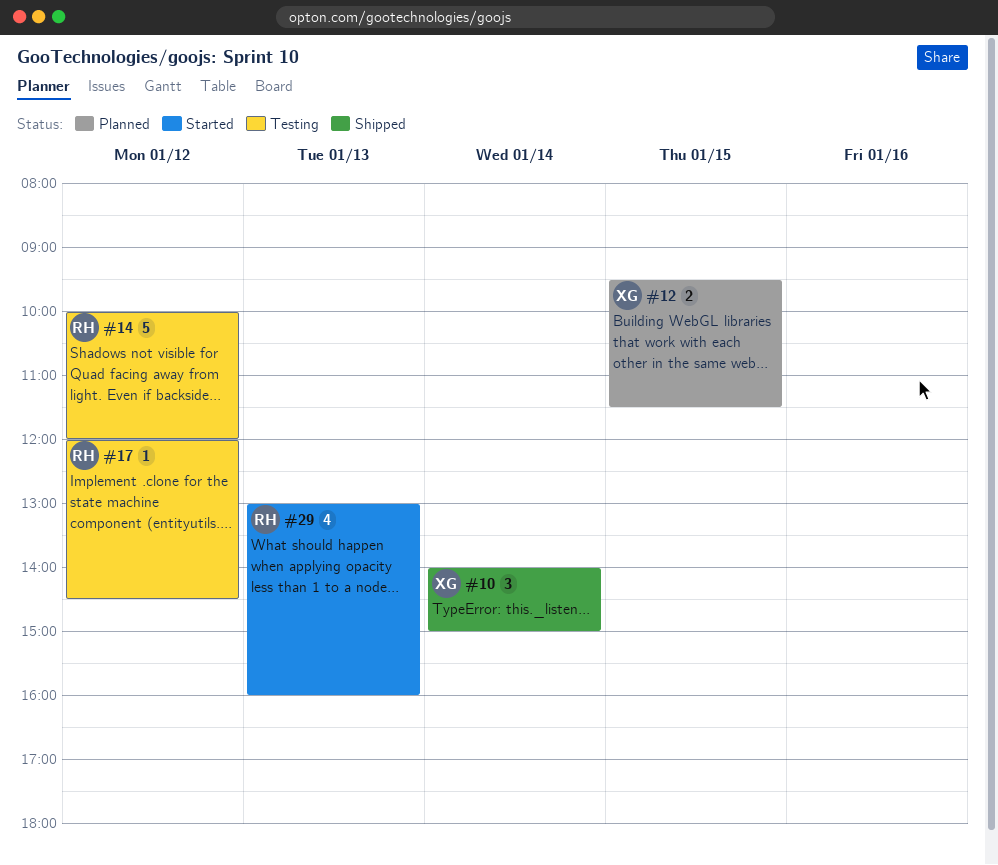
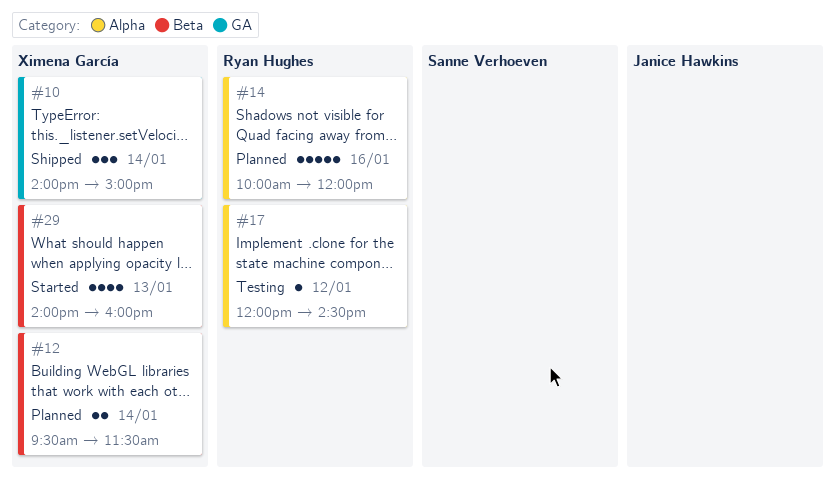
#12, day: Jan 15 -> Jan 14
#14, status: Testing -> Planned
#14, day: Jan 12 -> Jan 16
#29, owner: Ryan Hughes -> Ximena García
#29, begins: 13:00 -> 14:00

